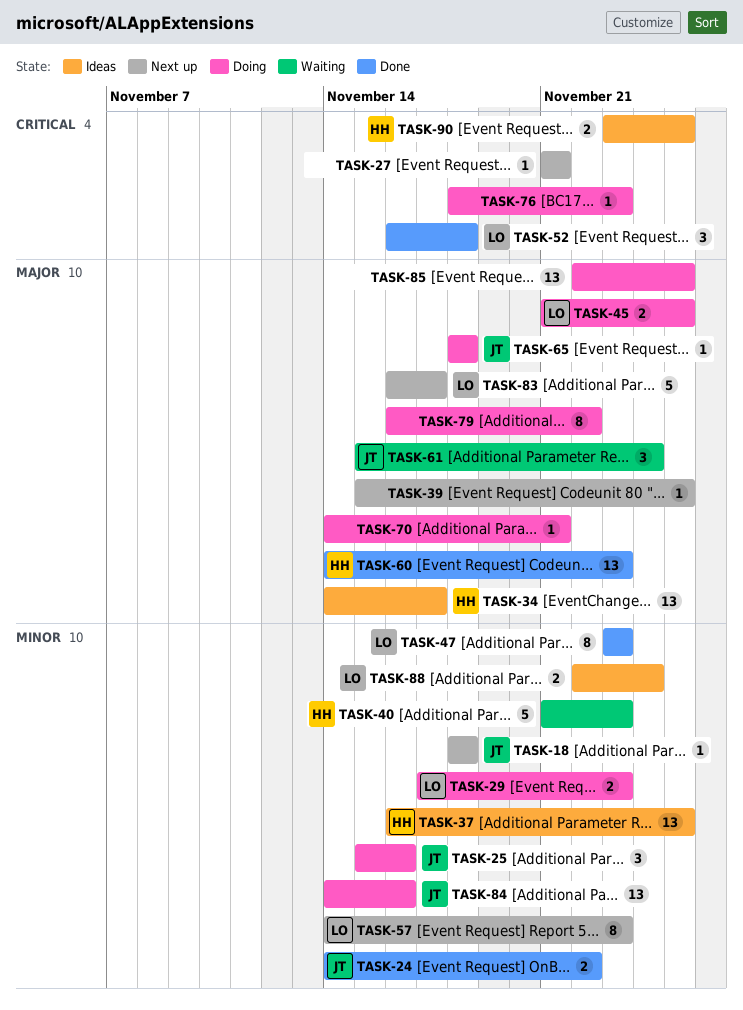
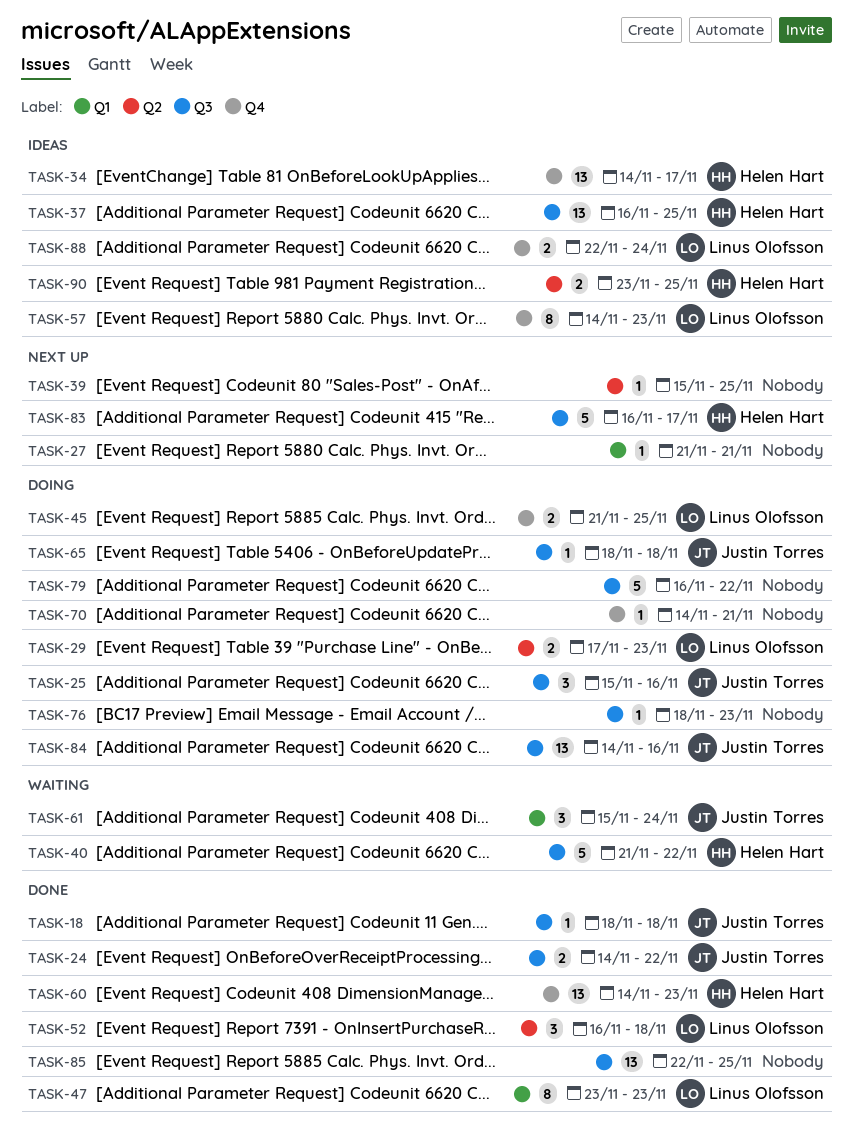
TASK-18, status: Next up -> Done
TASK-40, due: Nov 23 -> Nov 22
TASK-57, status: Next up -> Ideas
TASK-79, estimate: 8 -> 5
TASK-83, owner: Linus Olofsson -> Helen Hart
TASK-85, status: Doing -> Done

